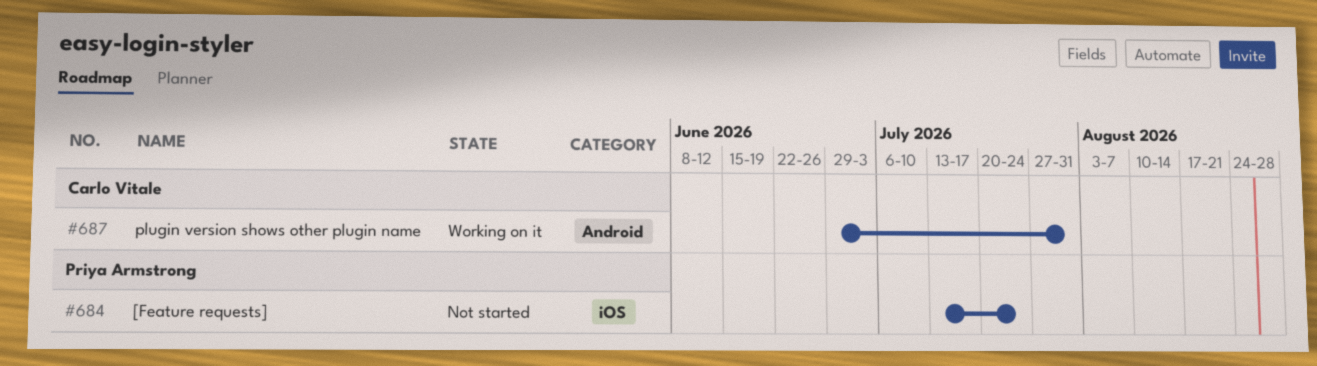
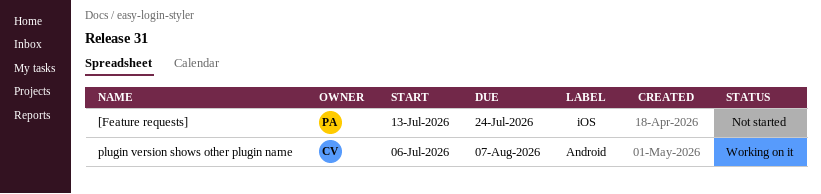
plugin version shows other plugin name, start: Jun 29 -> Jul 6
plugin version shows other plugin name, due: Jul 31 -> Aug 7

